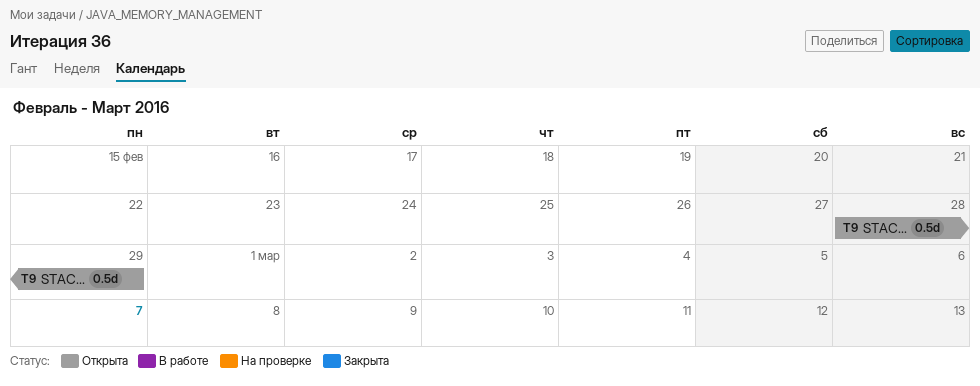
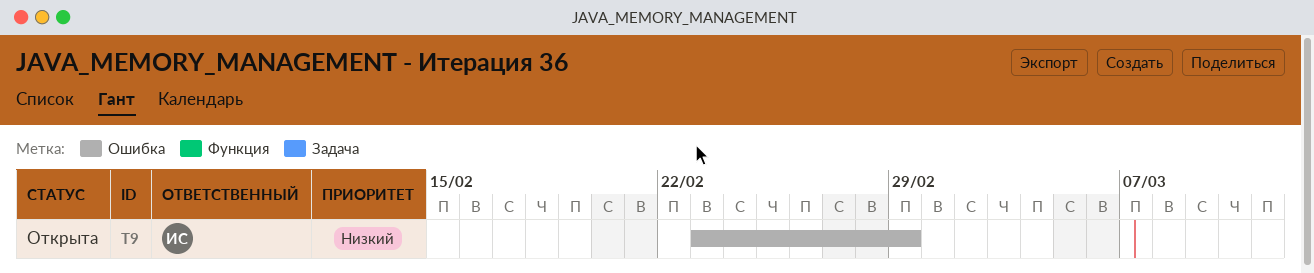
T9, start: Feb 28 -> Feb 23

